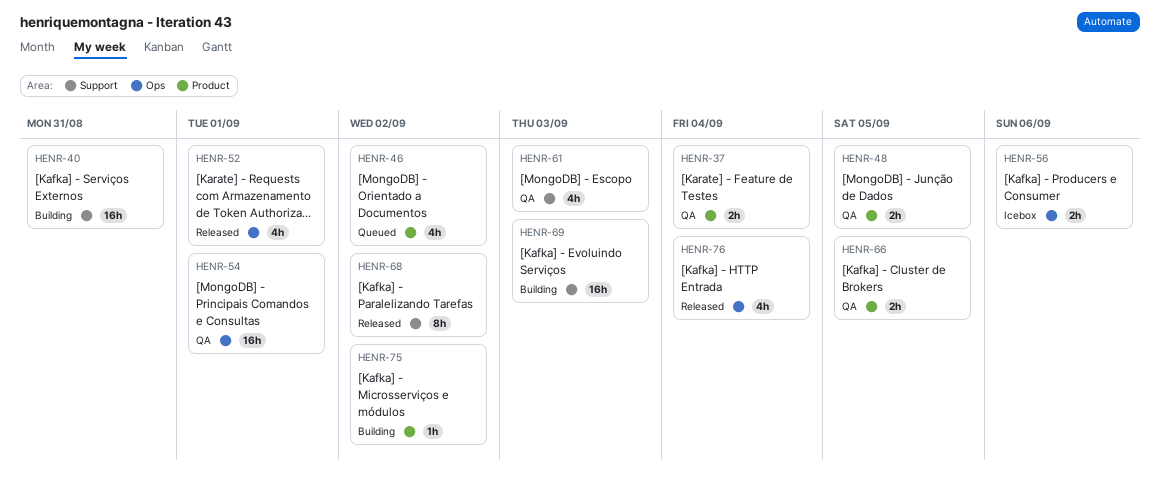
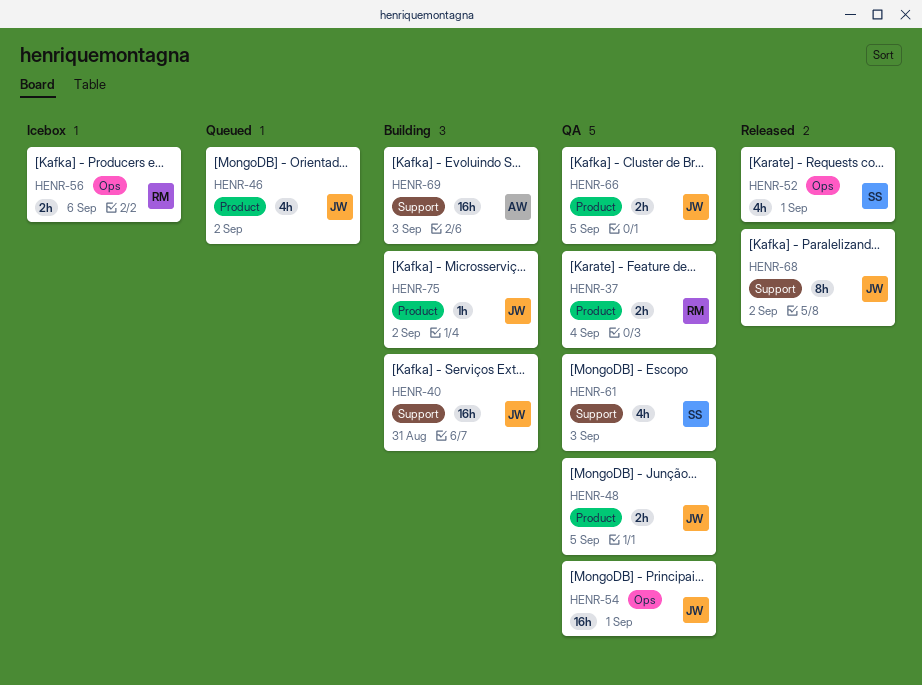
HENR-76: present -> none

